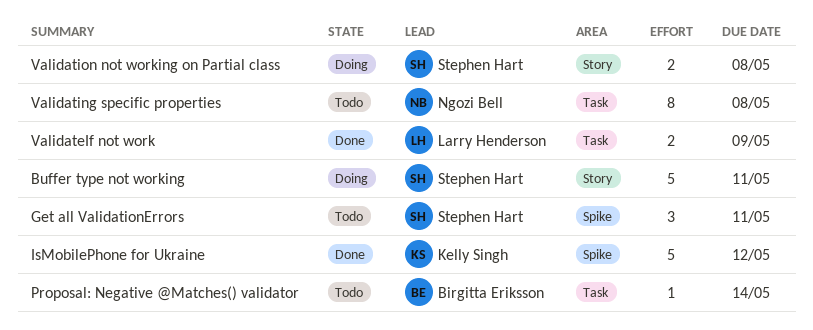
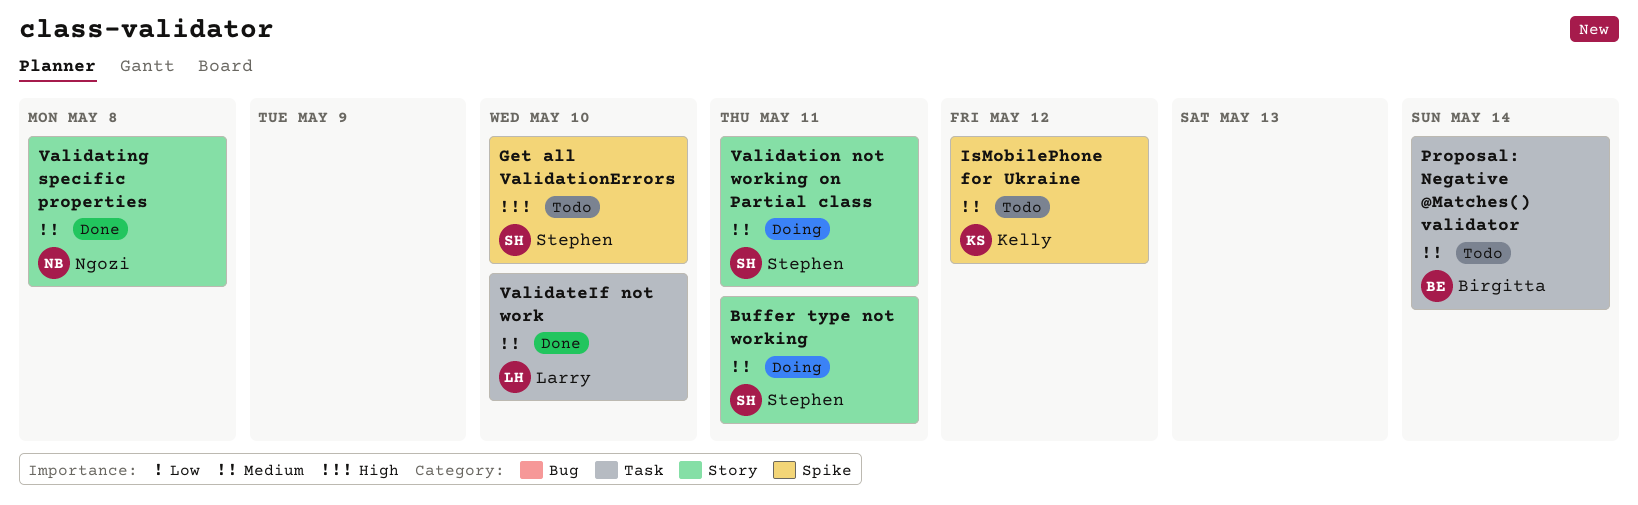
Get all ValidationErrors, due: May 11 -> May 10
IsMobilePhone for Ukraine, status: Done -> Todo
ValidateIf not work, due: May 9 -> May 10
Validating specific properties, status: Todo -> Done
Validating specific properties, label: Task -> Story
Validation not working on Partial class, due: May 8 -> May 11

